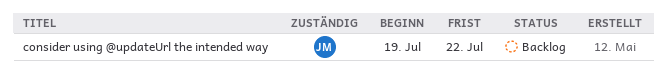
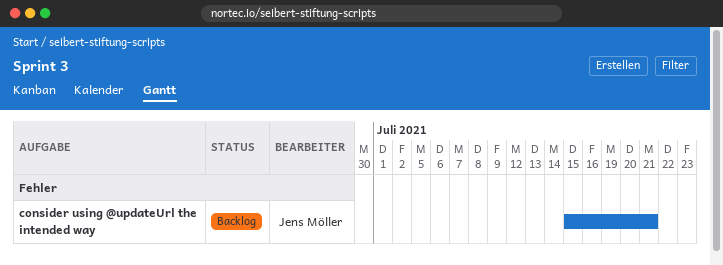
consider using @updateUrl the intended way, start: Jul 19 -> Jul 15
consider using @updateUrl the intended way, due: Jul 22 -> Jul 21

